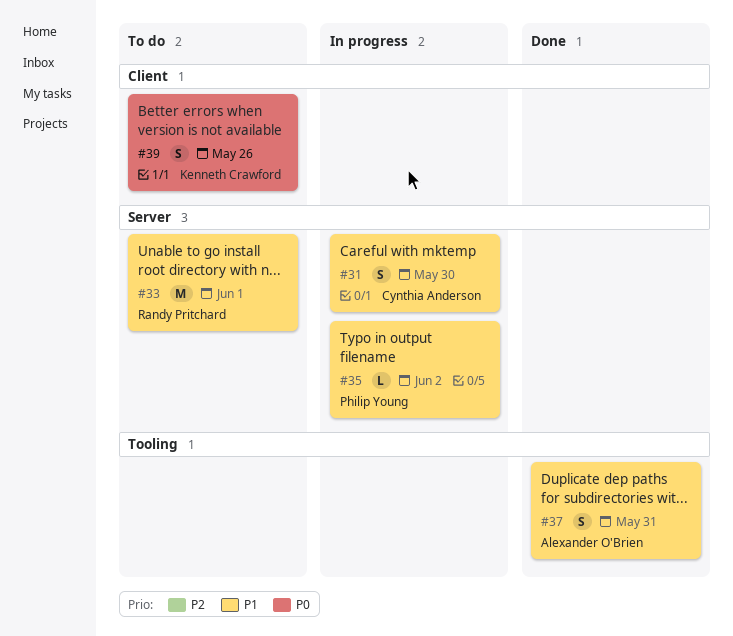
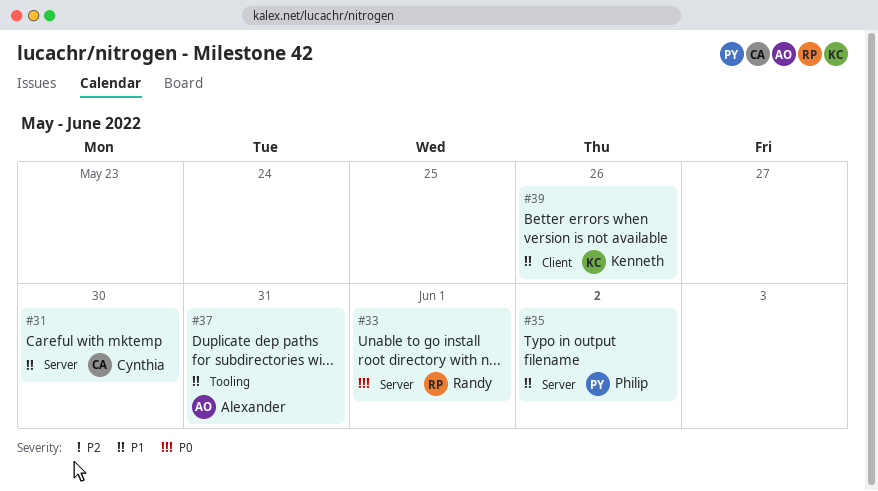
#33, priority: P1 -> P0
#39, priority: P0 -> P1

